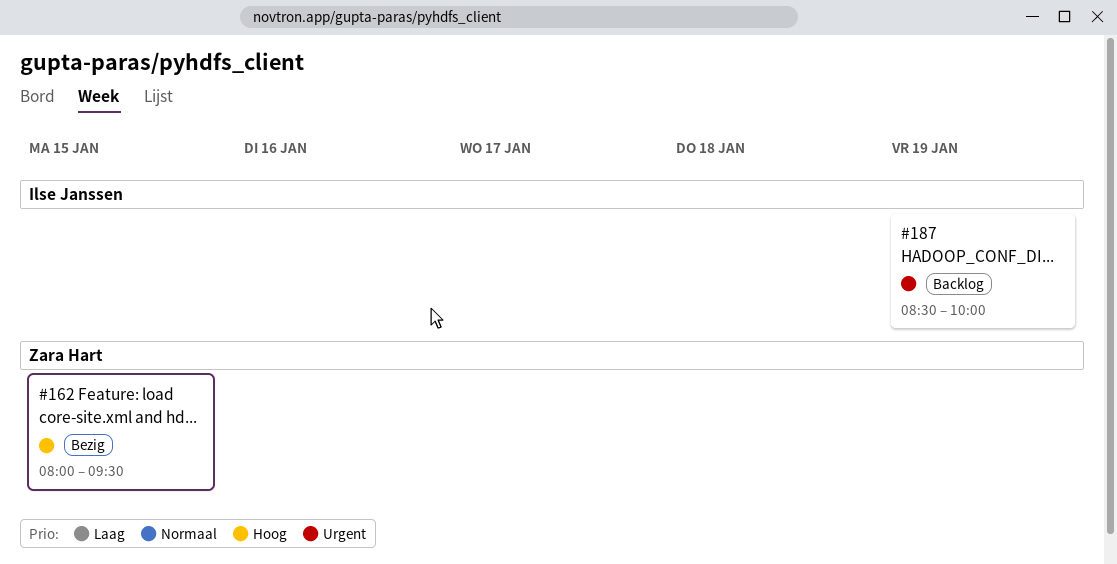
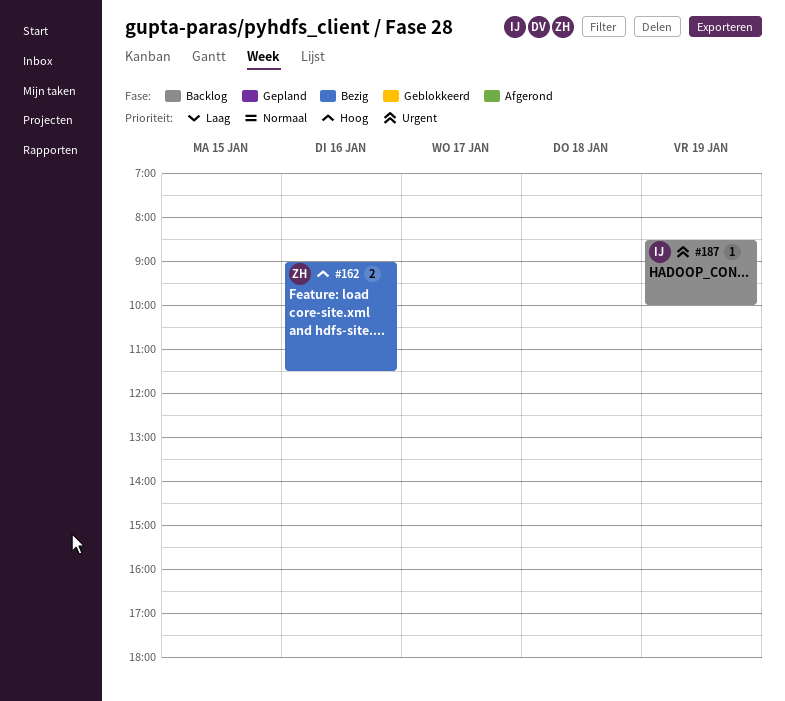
#162, day: Jan 15 -> Jan 16
#162, begins: 08:00 -> 09:00
#162, ends: 09:30 -> 11:30

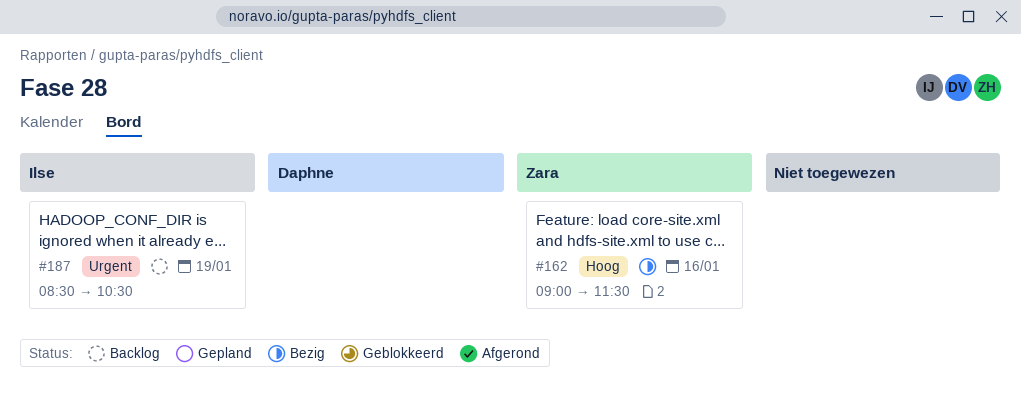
#187, ends: 10:00 -> 10:30

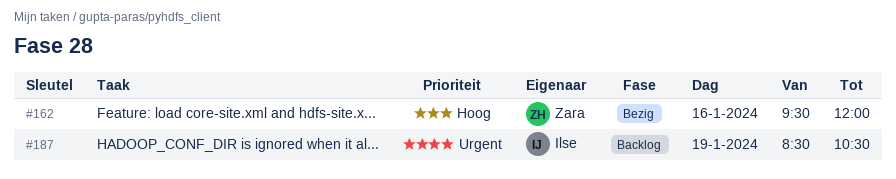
#162, begins: 09:00 -> 09:30
#162, ends: 11:30 -> 12:00

